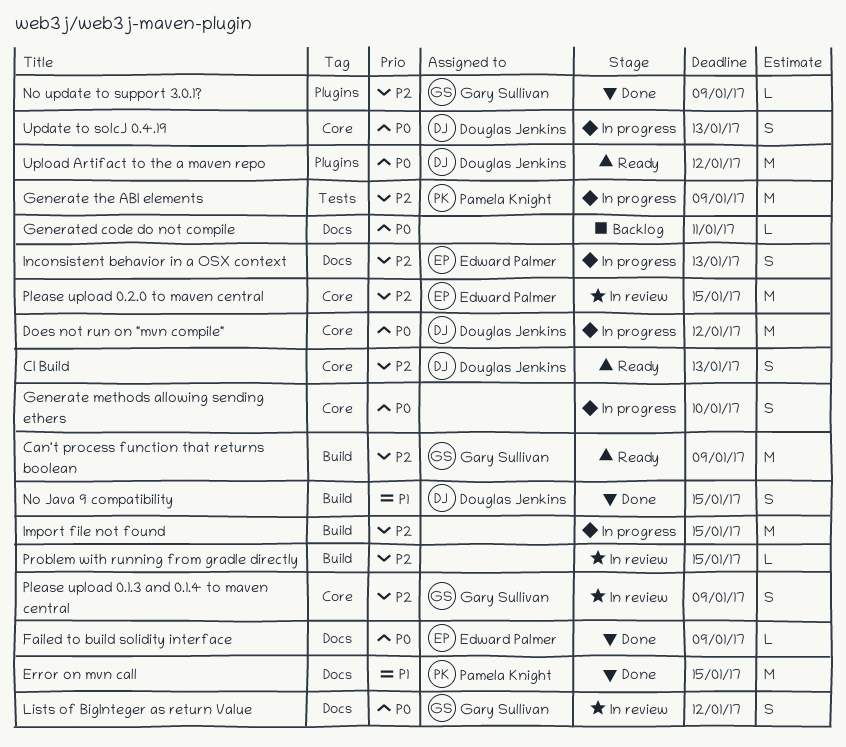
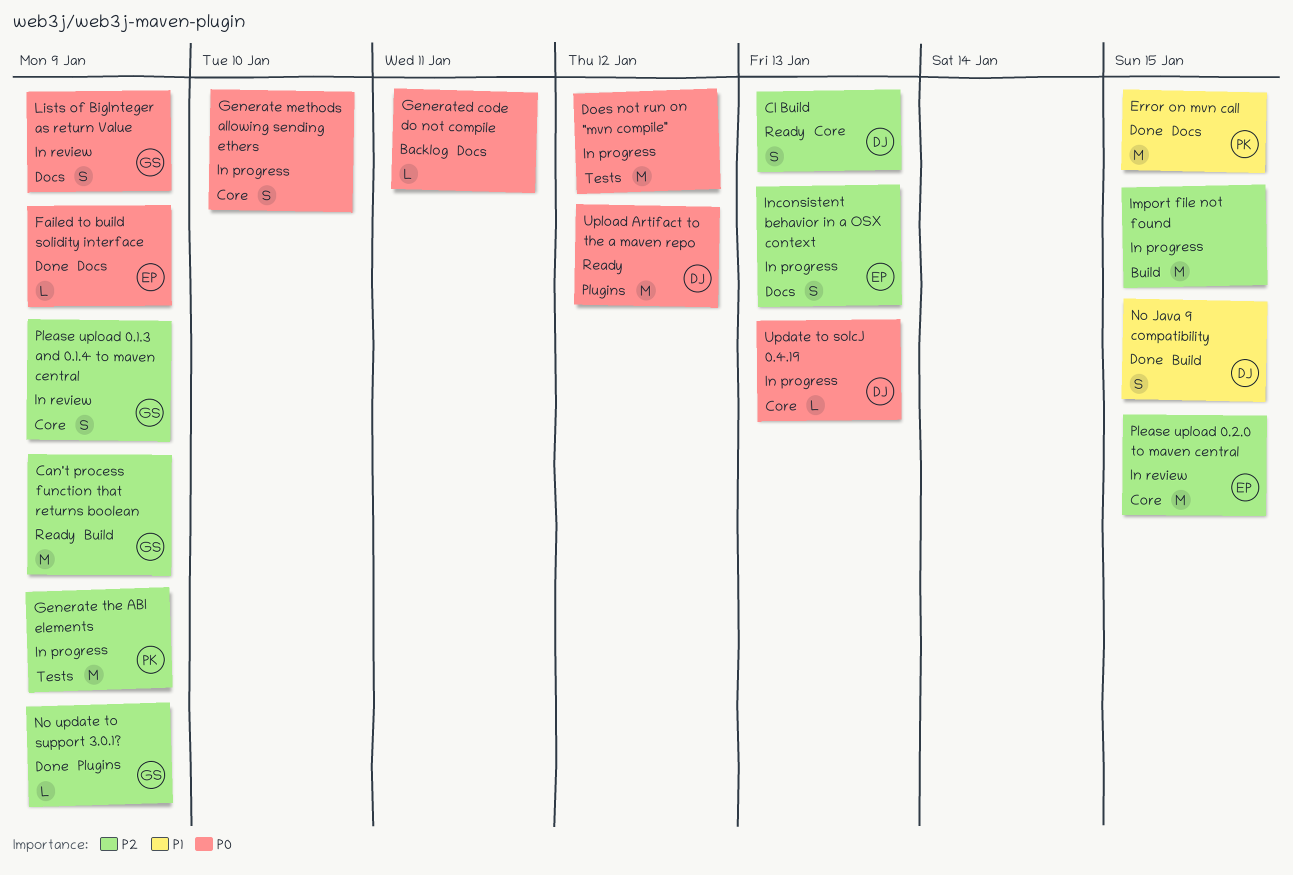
Does not run on "mvn compile", owner: Douglas Jenkins -> none
Does not run on "mvn compile", label: Core -> Tests
Lists of BigInteger as return Value, due: Jan 12 -> Jan 9
Problem with running from gradle directly: present -> none
Update to solcJ 0.4.19, estimate: S -> L

